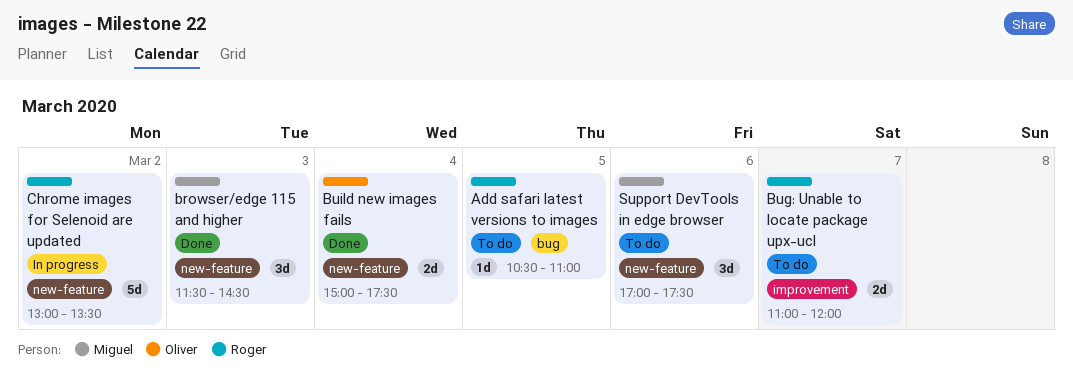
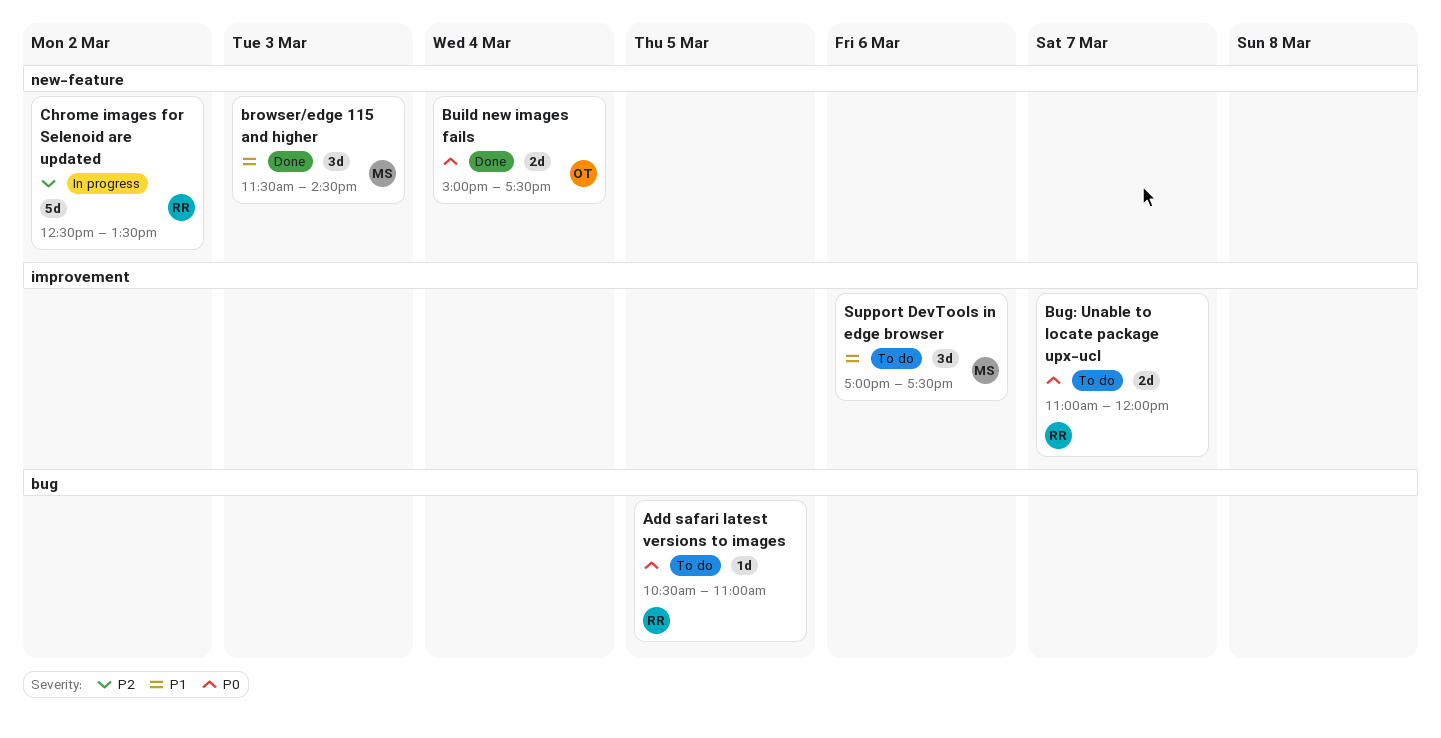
Chrome images for Selenoid are updated, begins: 13:00 -> 12:30
Support DevTools in edge browser, label: new-feature -> improvement

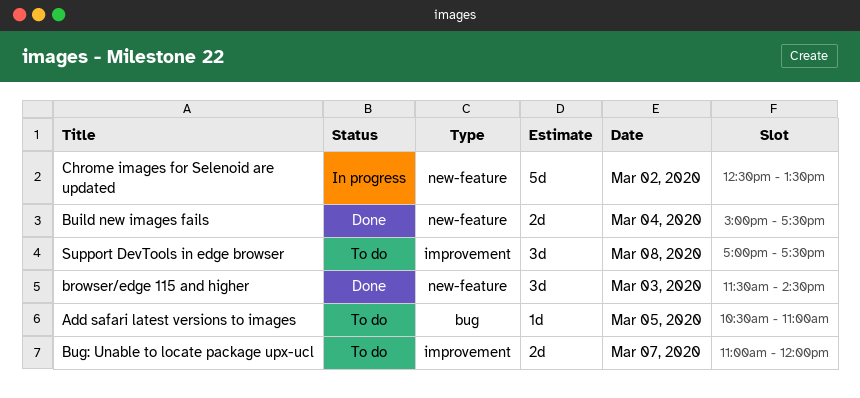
Support DevTools in edge browser, day: Mar 6 -> Mar 8

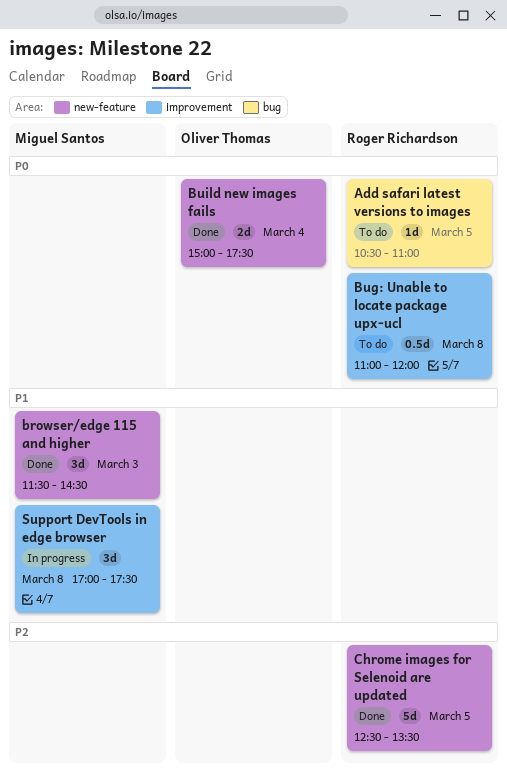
Bug: Unable to locate package upx-ucl, estimate: 2d -> 0.5d
Bug: Unable to locate package upx-ucl, day: Mar 7 -> Mar 8
Chrome images for Selenoid are updated, status: In progress -> Done
Chrome images for Selenoid are updated, day: Mar 2 -> Mar 5
Support DevTools in edge browser, status: To do -> In progress

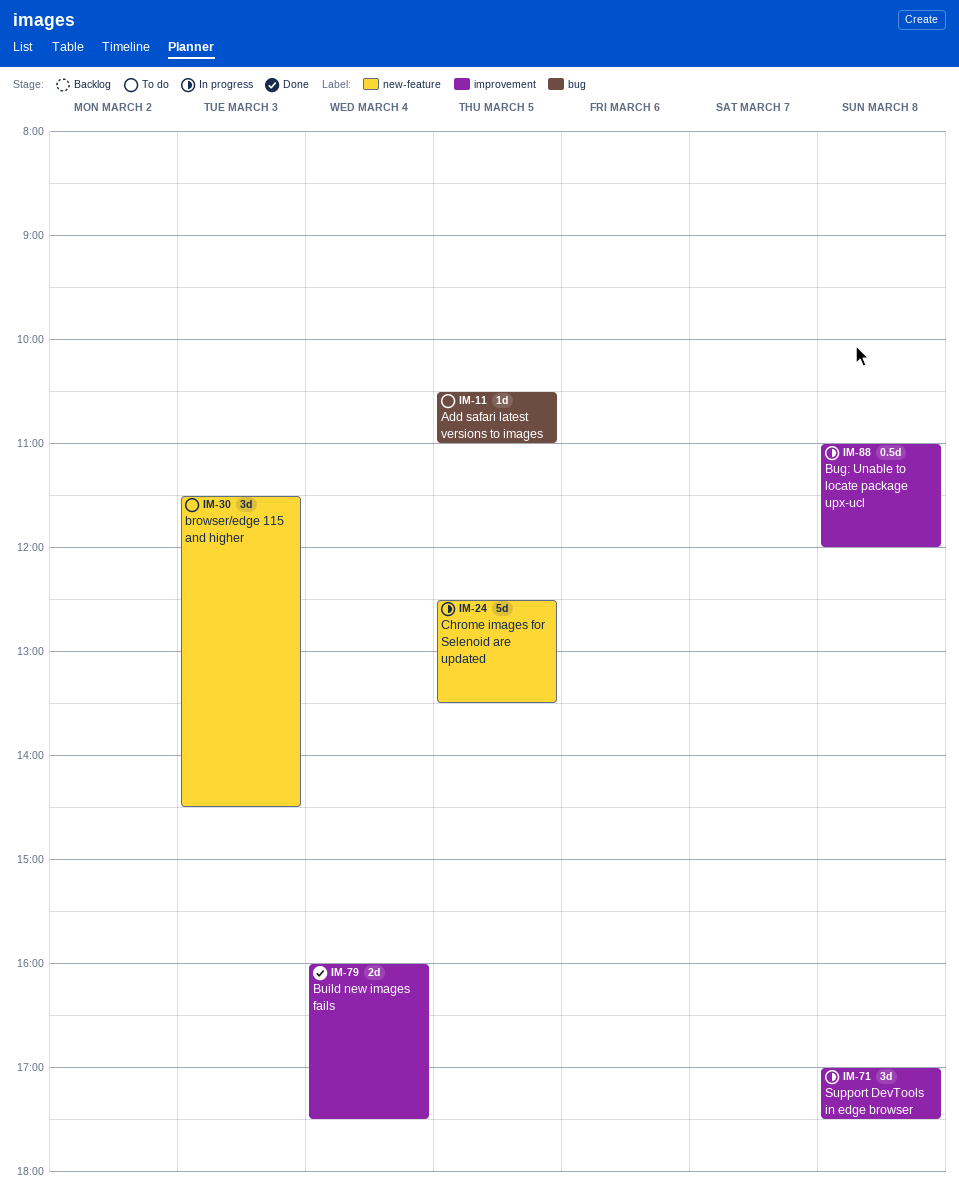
browser/edge 115 and higher, status: Done -> To do
Bug: Unable to locate package upx-ucl, status: To do -> In progress
Build new images fails, label: new-feature -> improvement
Build new images fails, begins: 15:00 -> 16:00
Chrome images for Selenoid are updated, status: Done -> In progress

